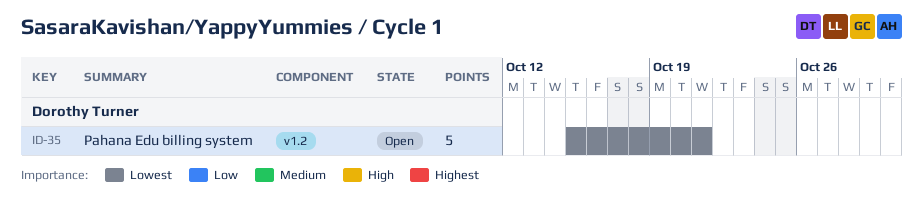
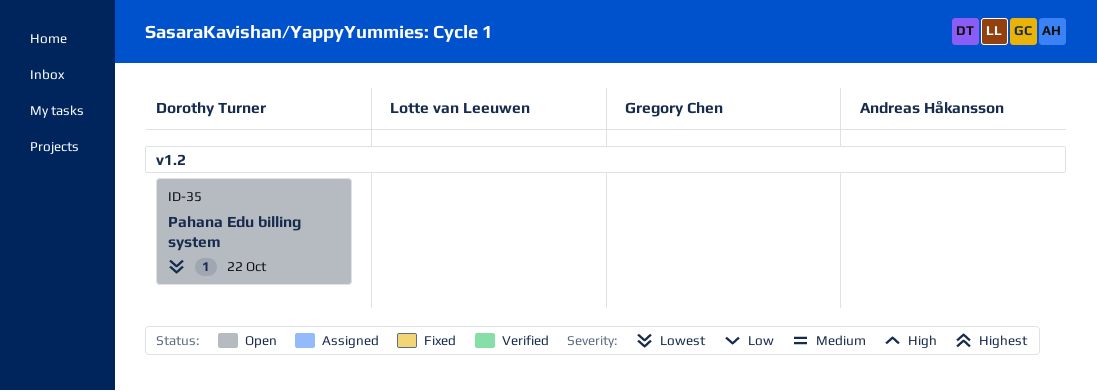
ID-35, estimate: 5 -> 1
ID-35, due: Oct 21 -> Oct 22

